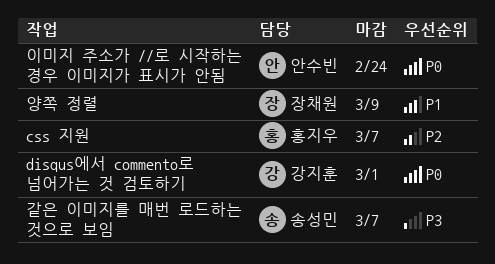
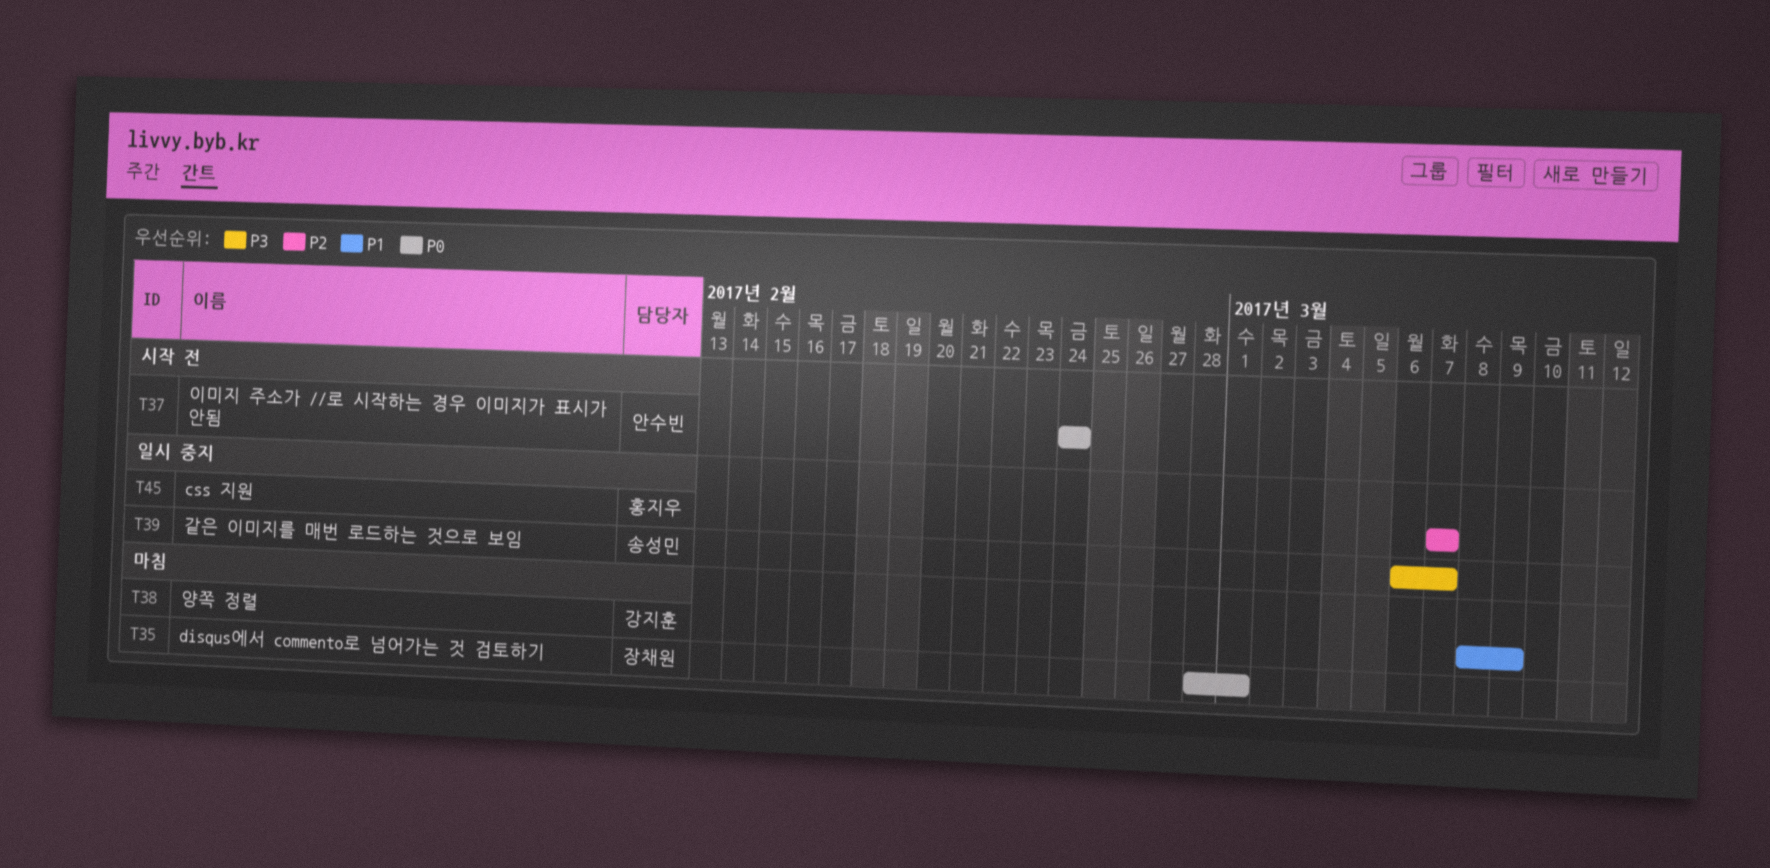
disqus에서 commento로 넘어가는 것 검토하기, owner: 강지훈 -> 장채원
양쪽 정렬, owner: 장채원 -> 강지훈

